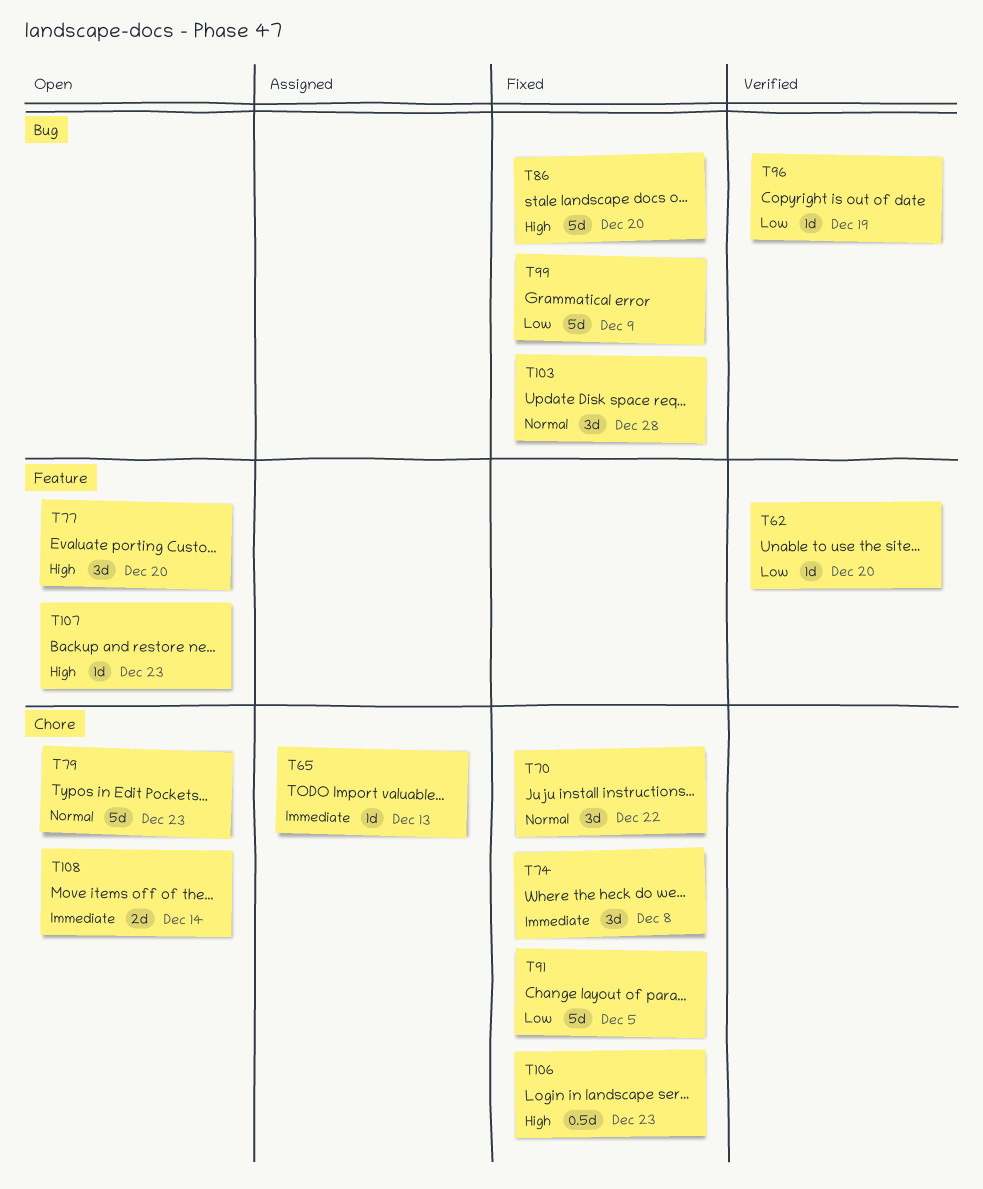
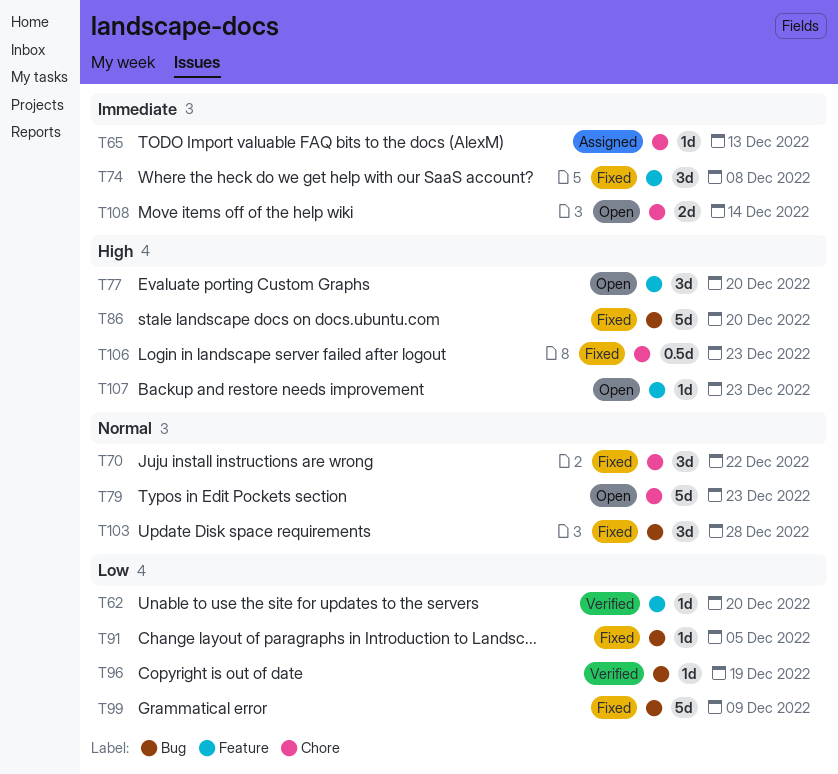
T74, label: Chore -> Feature
T91, label: Chore -> Bug
T91, estimate: 5d -> 1d

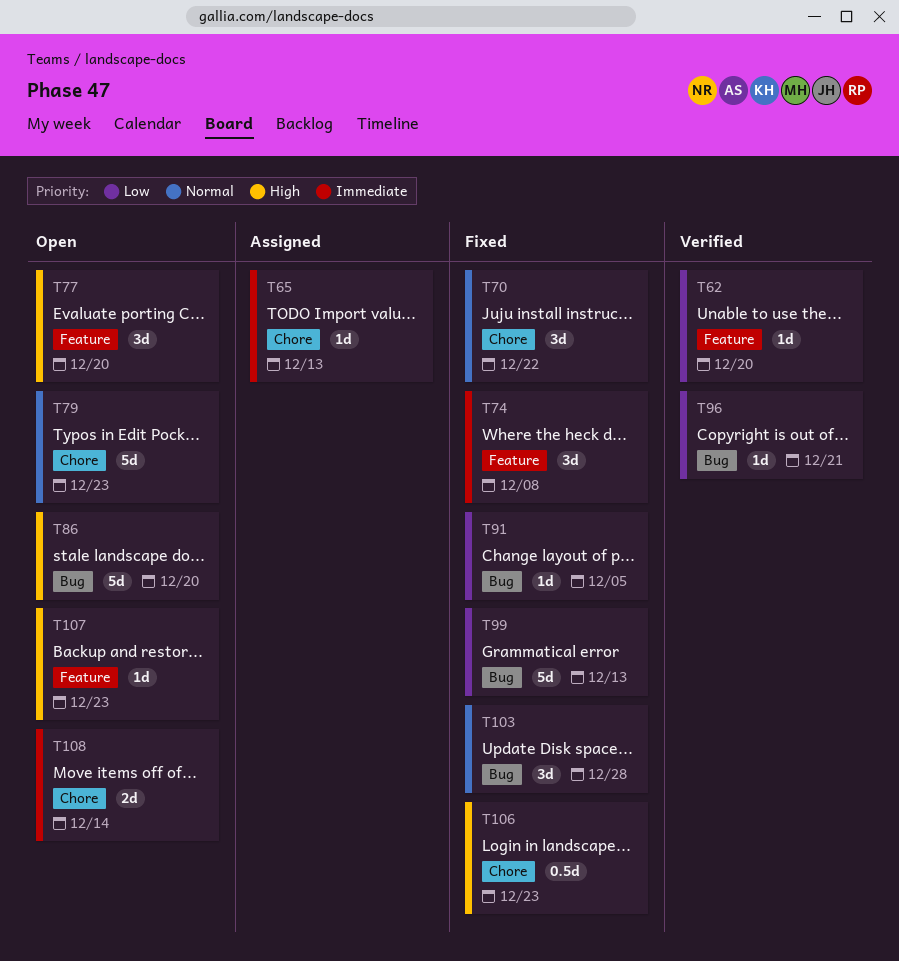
T86, status: Fixed -> Open
T96, due: Dec 19 -> Dec 21
T99, due: Dec 9 -> Dec 13

